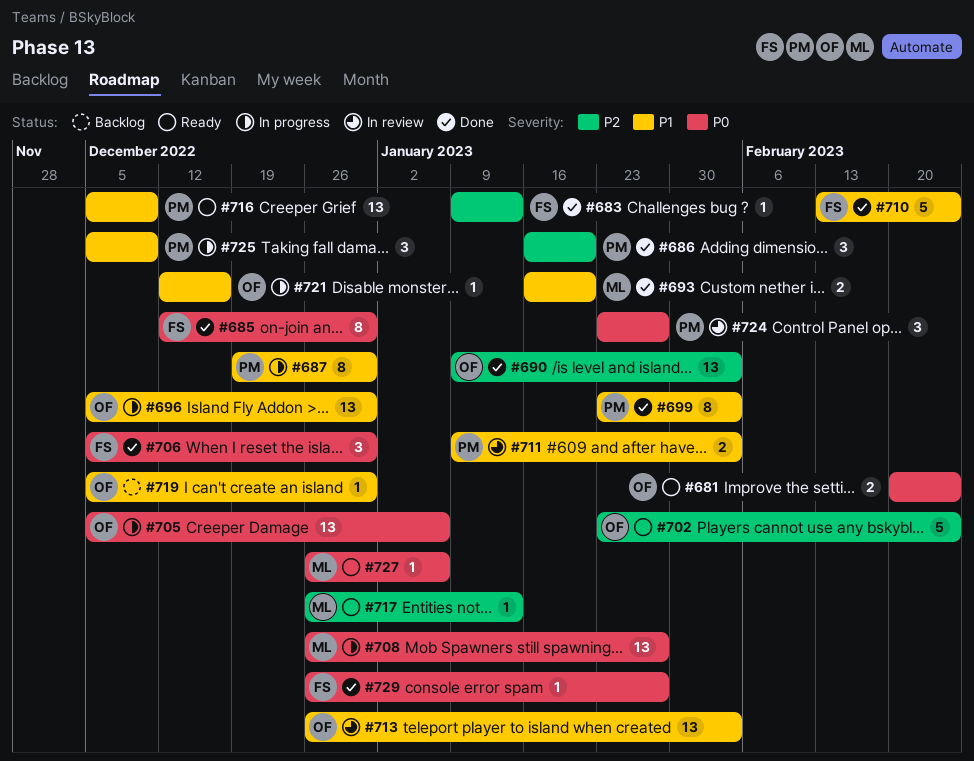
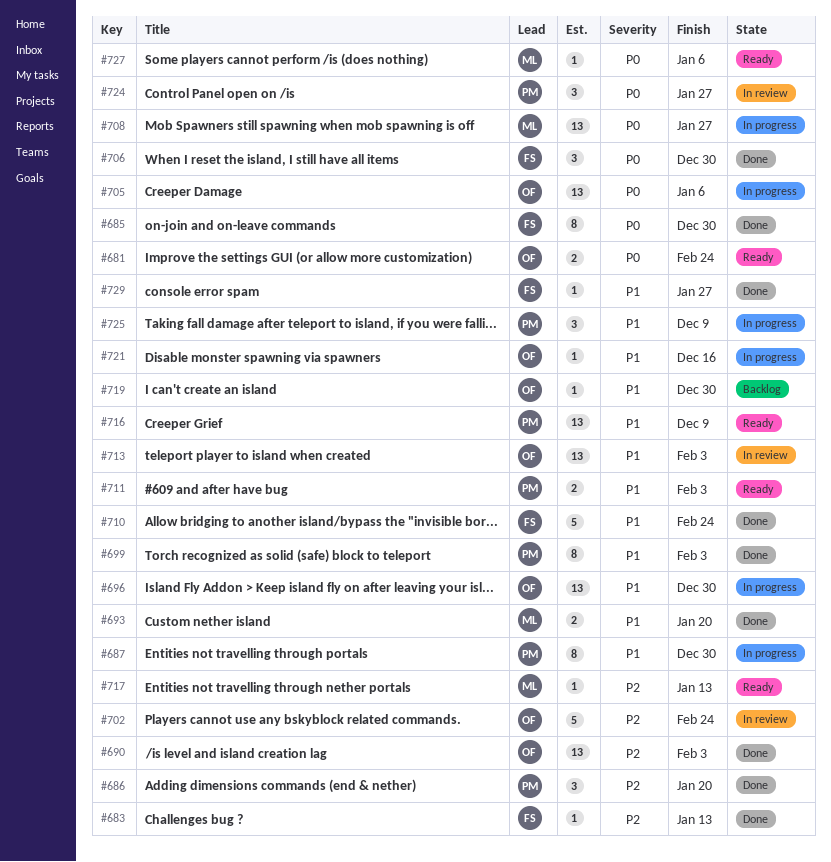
#702, status: Ready -> In review
#711, status: In review -> Ready
#729, priority: P0 -> P1

